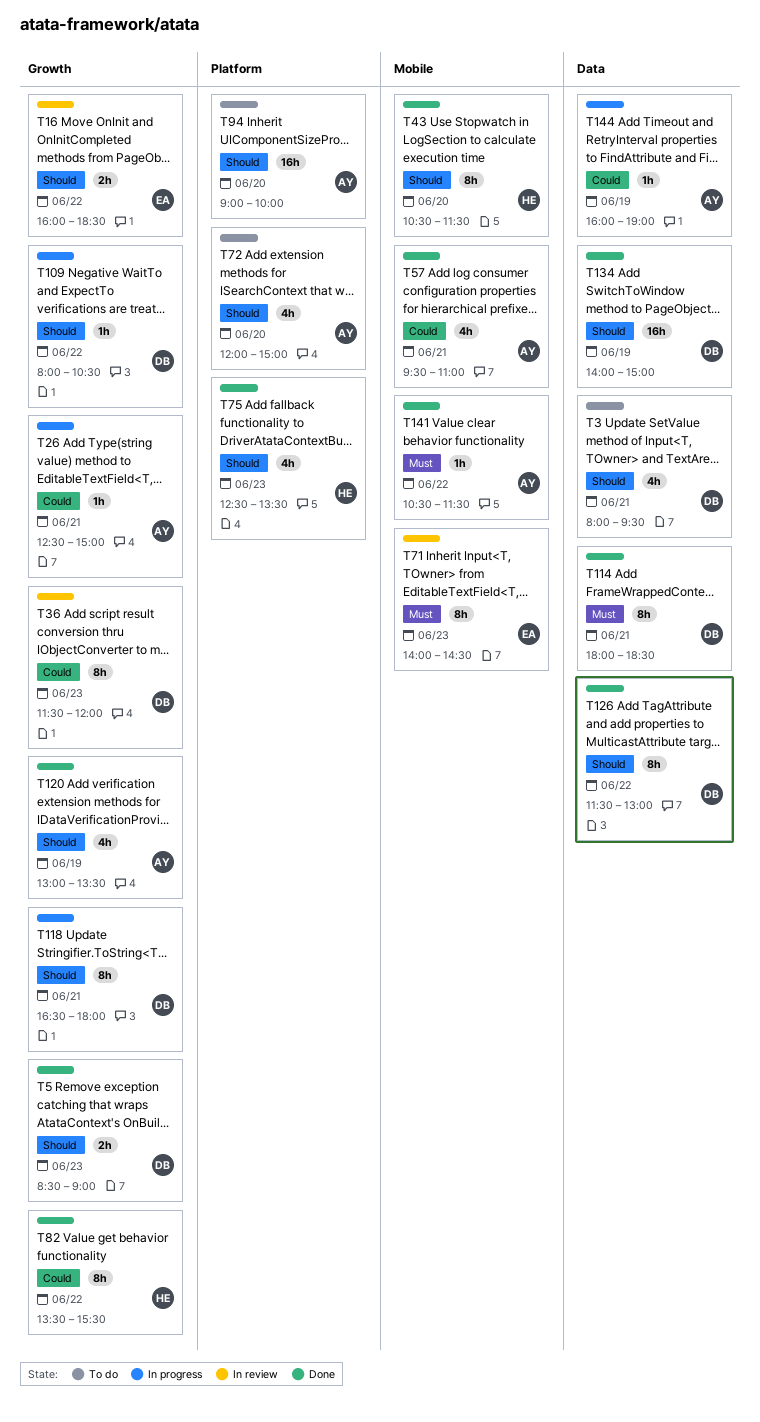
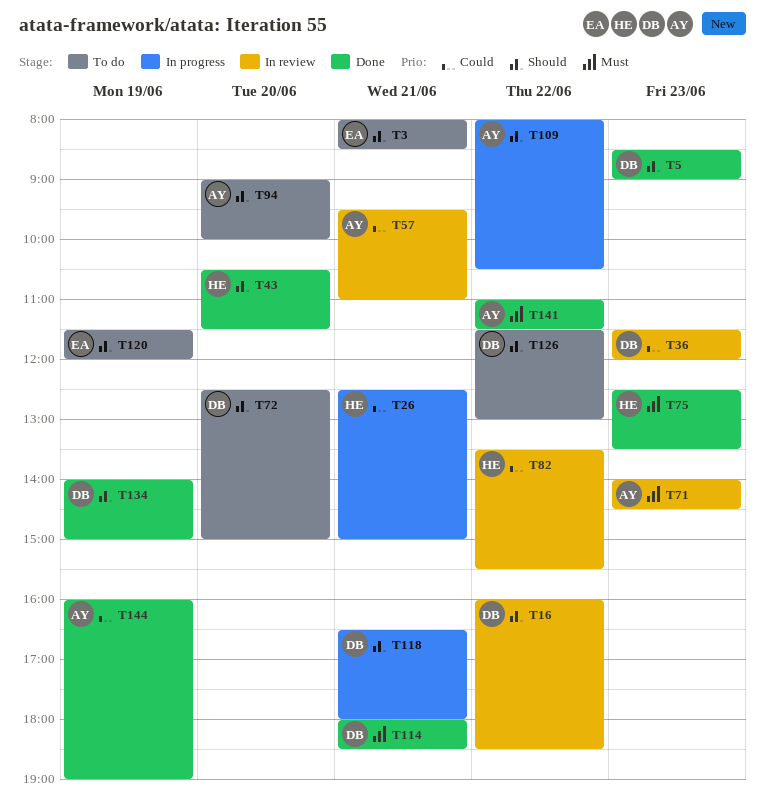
T3, owner: DB -> EA
T3, ends: 09:30 -> 08:30
T16, owner: EA -> DB
T26, owner: AY -> HE
T57, status: Done -> In review
T71, owner: EA -> AY
T72, owner: AY -> DB
T72, begins: 12:00 -> 12:30
T75, priority: Should -> Must
T82, status: Done -> In review
T109, owner: DB -> AY
T120, status: Done -> To do
T120, owner: AY -> EA
T120, begins: 13:00 -> 11:30
T120, ends: 13:30 -> 12:00
T126, status: Done -> To do
T141, begins: 10:30 -> 11:00
T144, status: In progress -> Done

